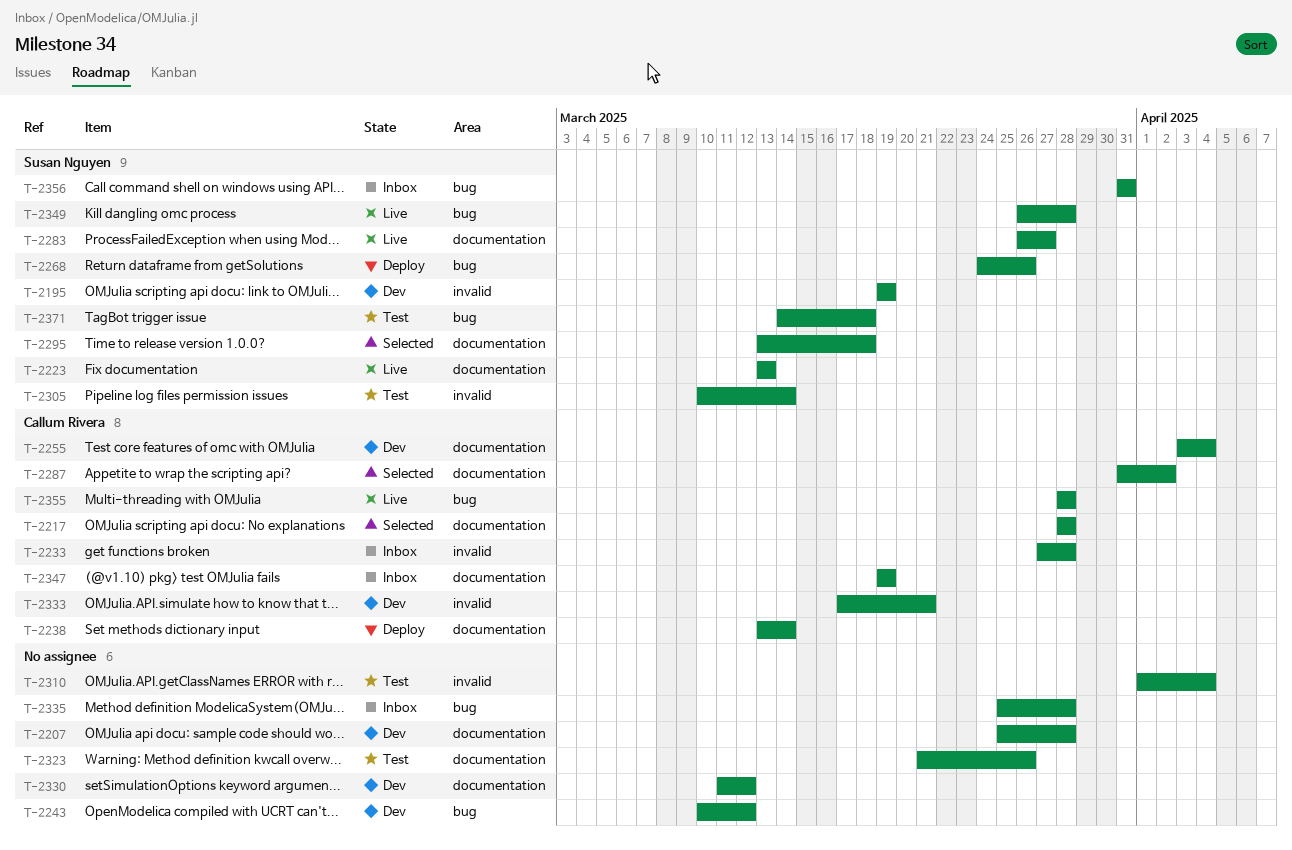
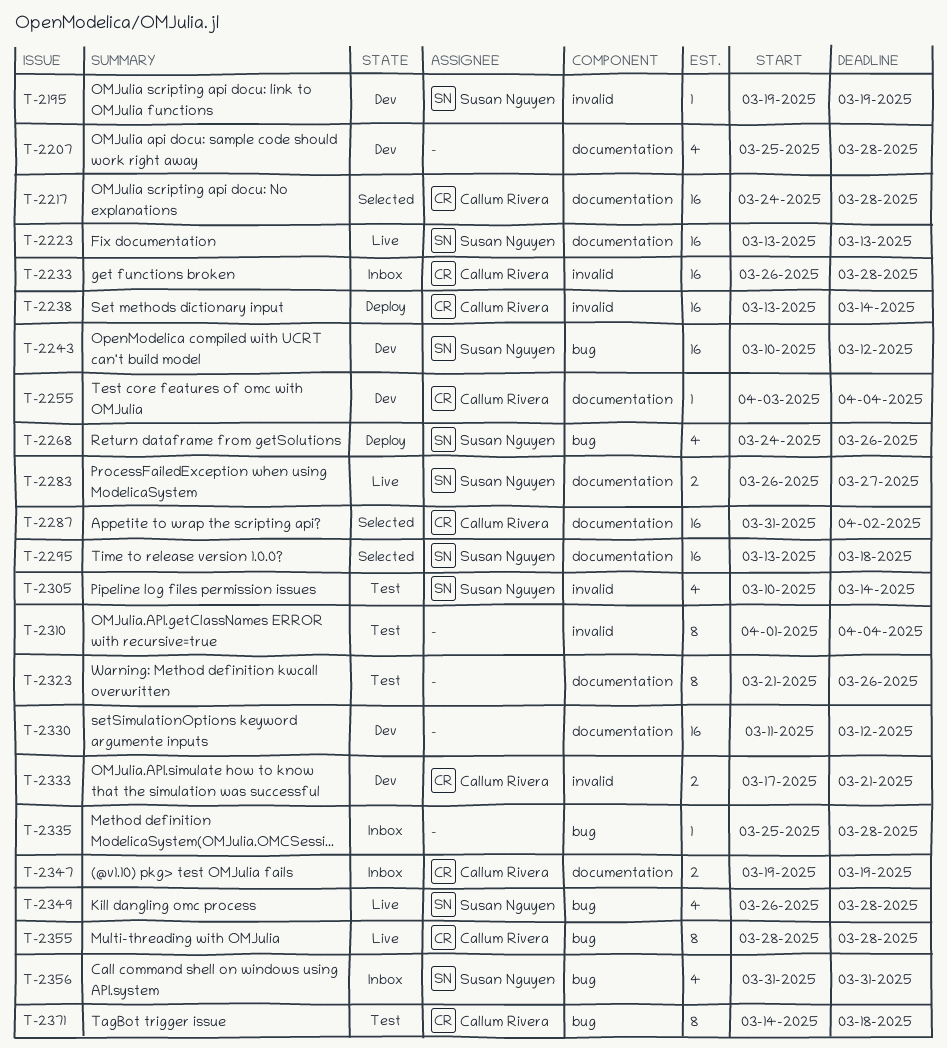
T-2217, start: Mar 28 -> Mar 24
T-2233, start: Mar 27 -> Mar 26
T-2238, label: documentation -> invalid
T-2243, owner: none -> Susan Nguyen
T-2371, owner: Susan Nguyen -> Callum Rivera

